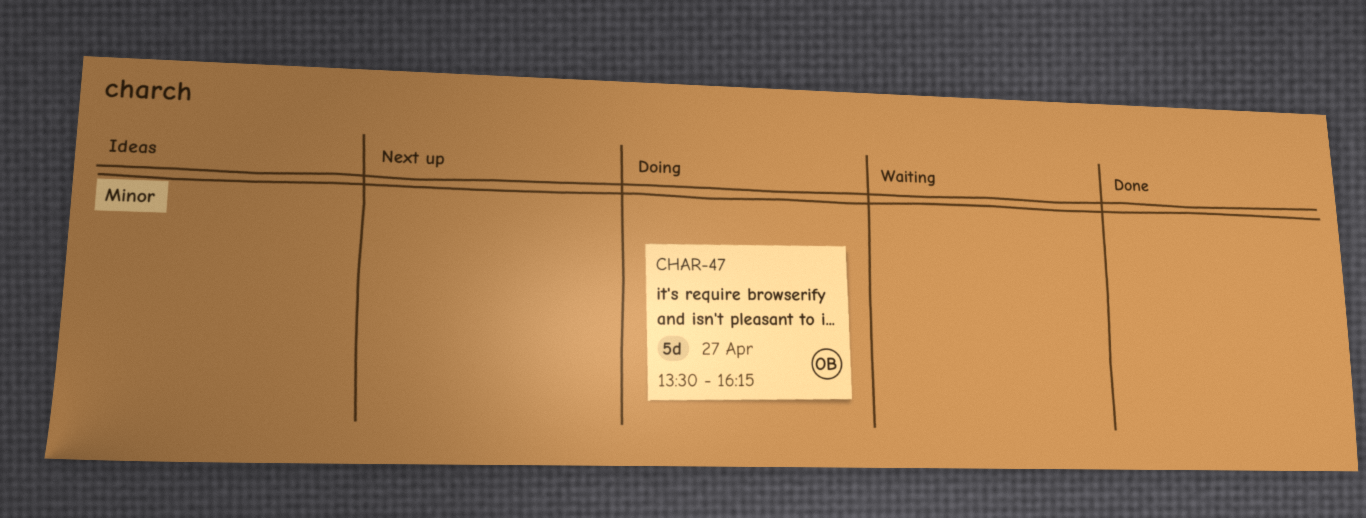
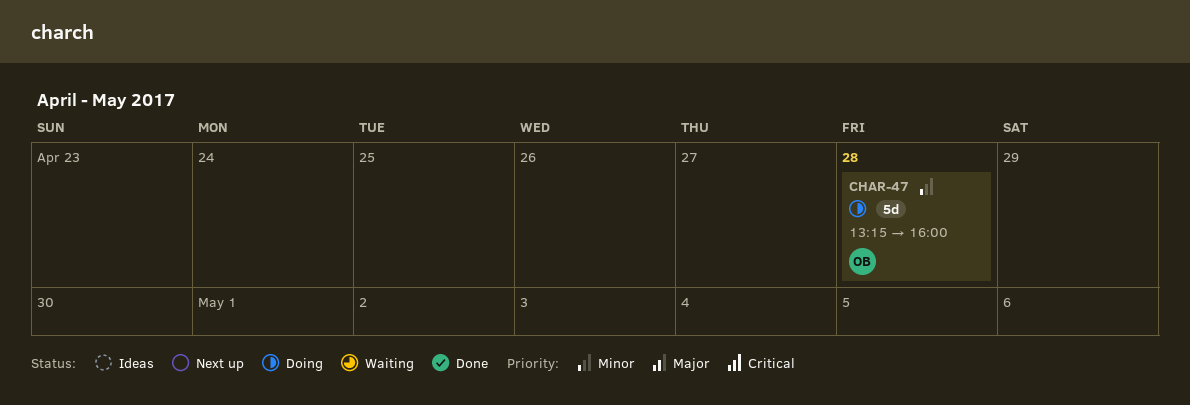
CHAR-47, day: Apr 27 -> Apr 28
CHAR-47, begins: 13:30 -> 13:15
CHAR-47, ends: 16:15 -> 16:00

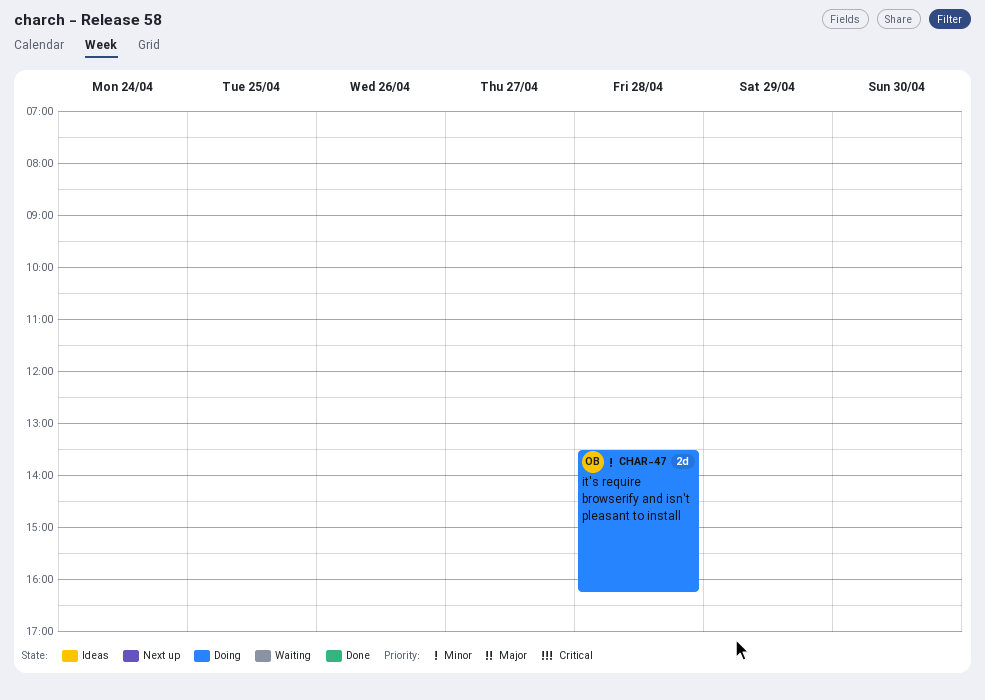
CHAR-47, estimate: 5d -> 2d
CHAR-47, begins: 13:15 -> 13:30
CHAR-47, ends: 16:00 -> 16:15

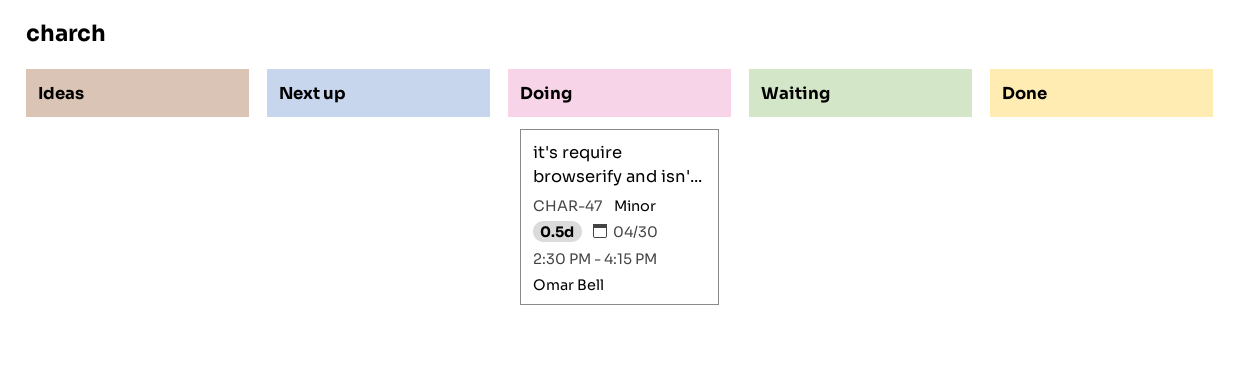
CHAR-47, estimate: 2d -> 0.5d
CHAR-47, day: Apr 28 -> Apr 30
CHAR-47, begins: 13:30 -> 14:30

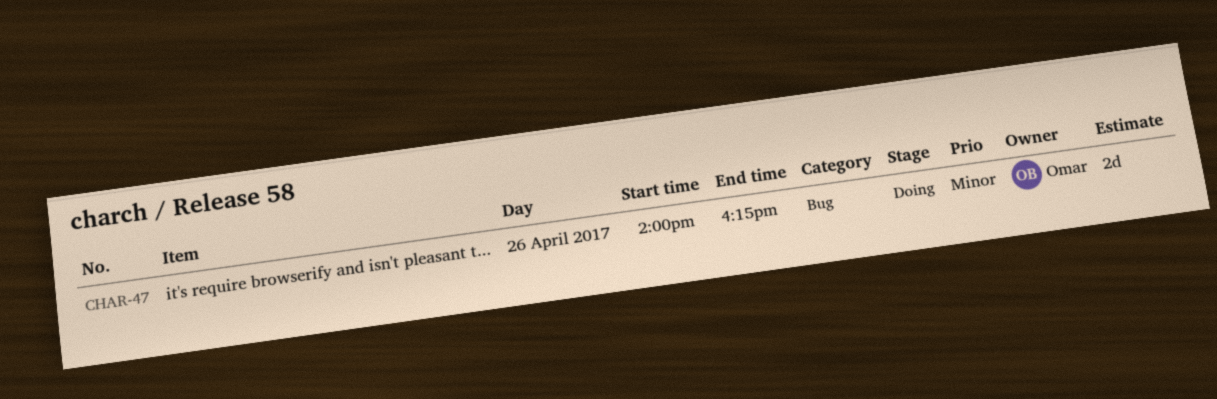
CHAR-47, estimate: 0.5d -> 2d
CHAR-47, day: Apr 30 -> Apr 26
CHAR-47, begins: 14:30 -> 14:00

